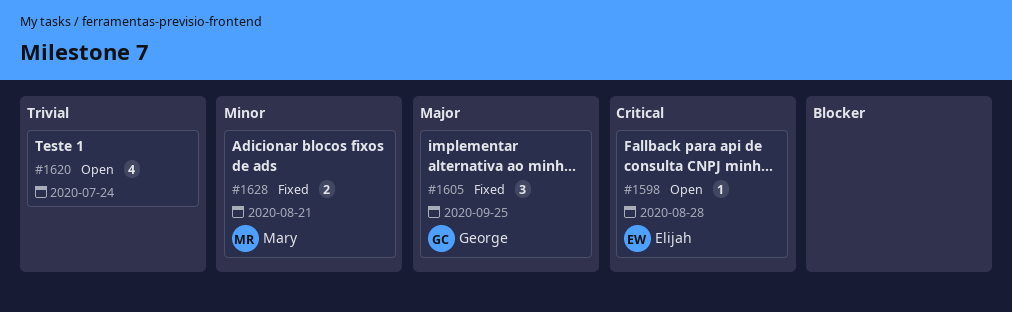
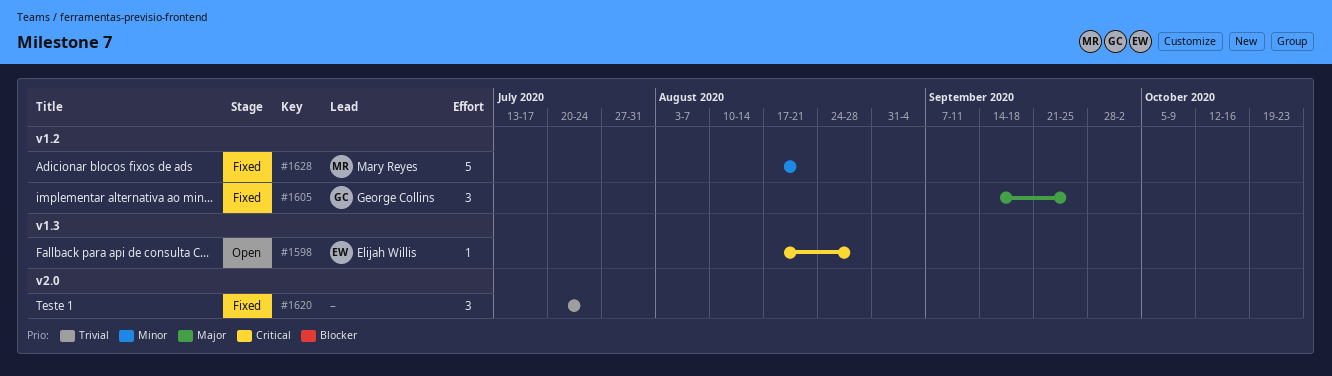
#1620, status: Open -> Fixed
#1620, estimate: 4 -> 3
#1628, estimate: 2 -> 5

